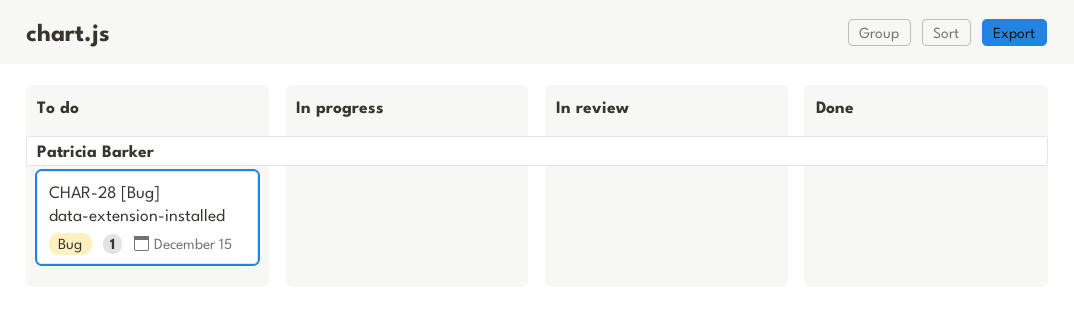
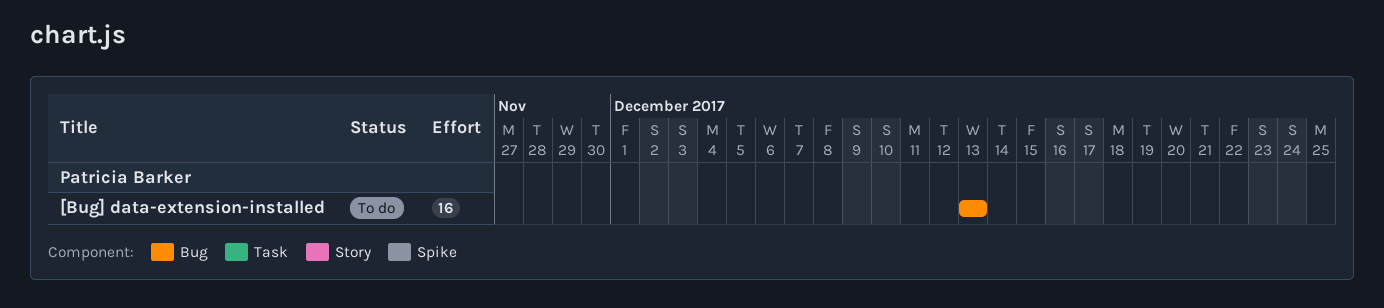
[Bug] data-extension-installed, estimate: 1 -> 16
[Bug] data-extension-installed, due: Dec 15 -> Dec 13

